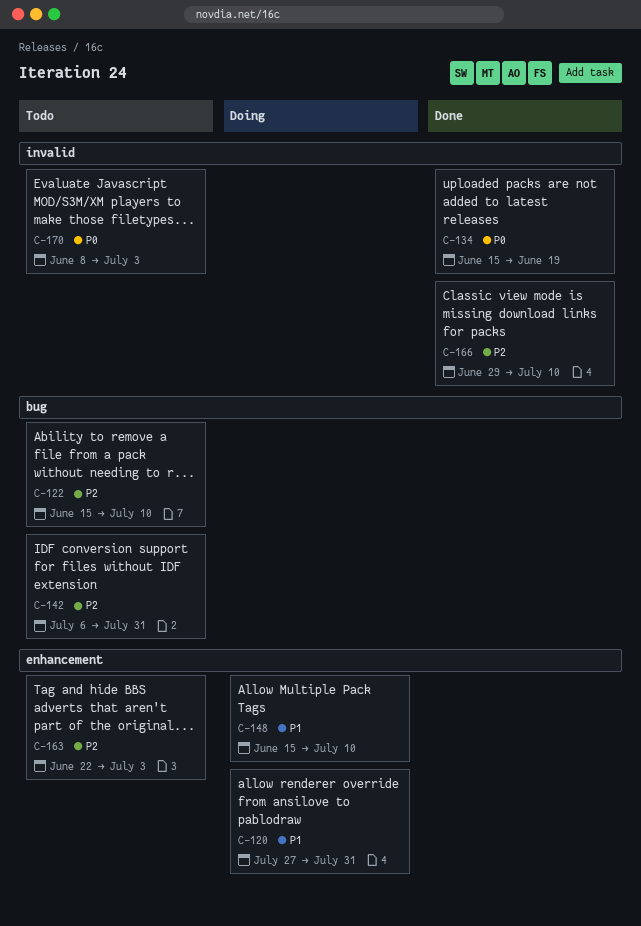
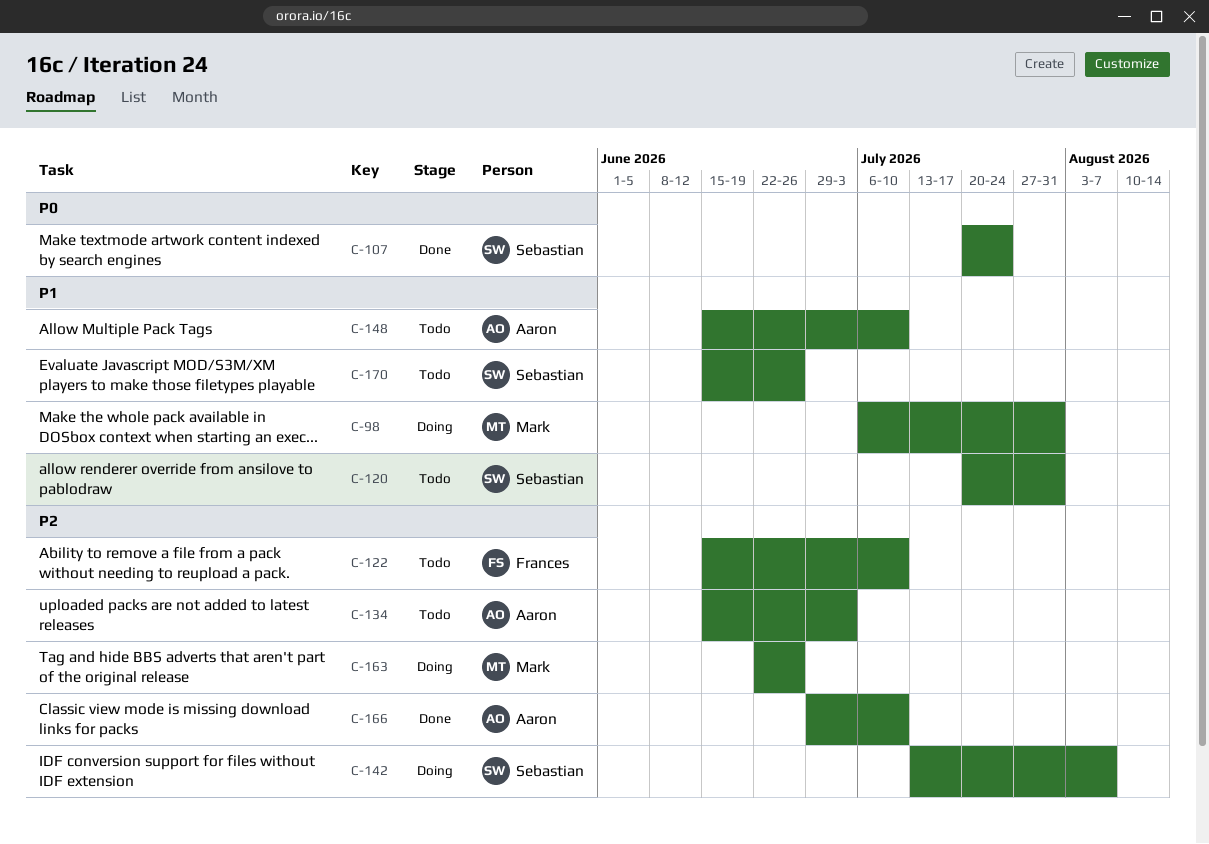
C-98: none -> present
C-107: none -> present
C-120, status: Doing -> Todo
C-120, start: Jul 27 -> Jul 20
C-134, status: Done -> Todo
C-134, priority: P0 -> P2
C-134, due: Jun 19 -> Jul 3
C-142, status: Todo -> Doing
C-142, start: Jul 6 -> Jul 13
C-142, due: Jul 31 -> Aug 7
C-148, status: Doing -> Todo
C-163, status: Todo -> Doing
C-163, due: Jul 3 -> Jun 26
C-170, priority: P0 -> P1
C-170, start: Jun 8 -> Jun 15
C-170, due: Jul 3 -> Jun 26

